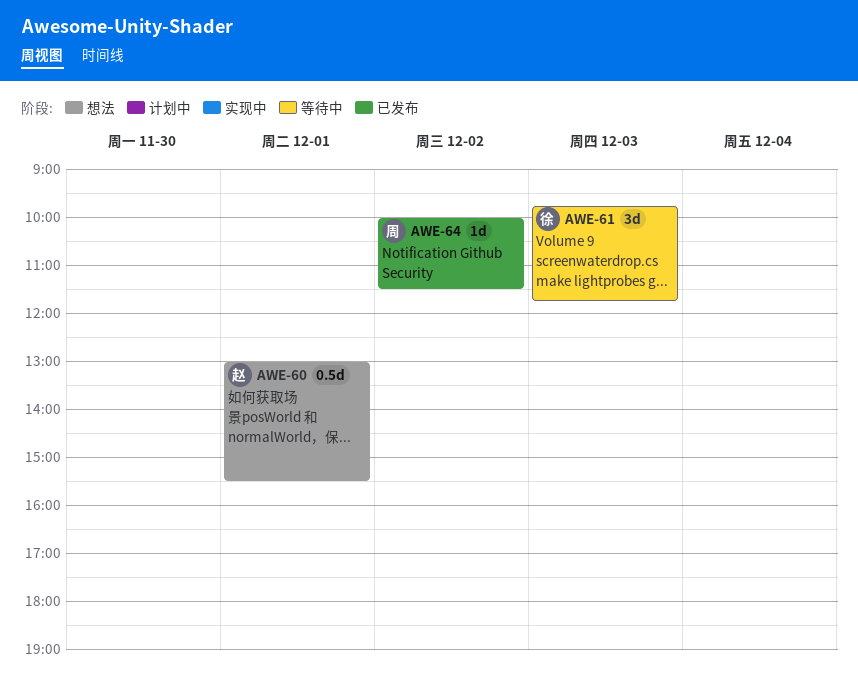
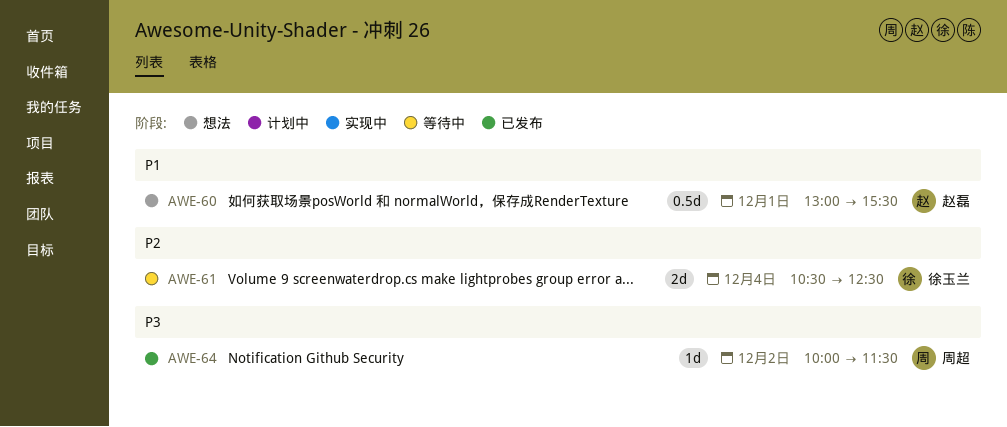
AWE-61, estimate: 3d -> 2d
AWE-61, day: Dec 3 -> Dec 4
AWE-61, begins: 09:45 -> 10:30
AWE-61, ends: 11:45 -> 12:30

